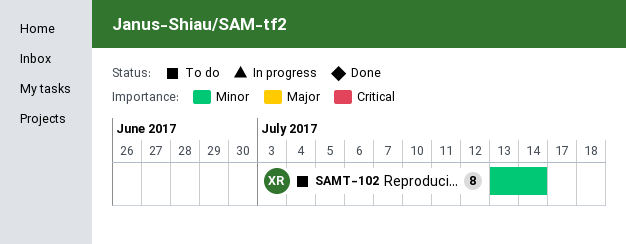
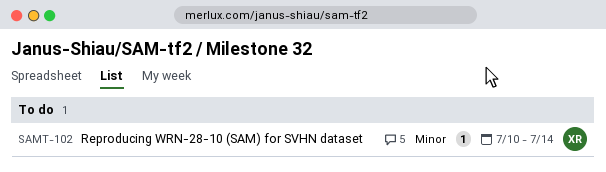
SAMT-102, estimate: 8 -> 1
SAMT-102, start: Jul 13 -> Jul 10

